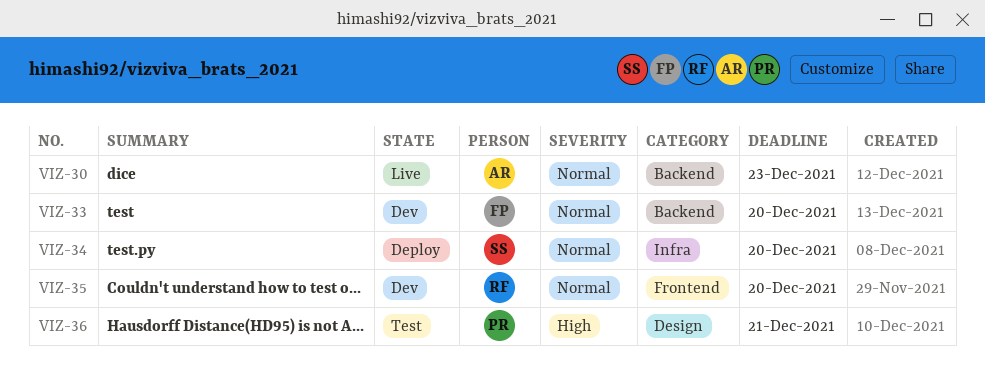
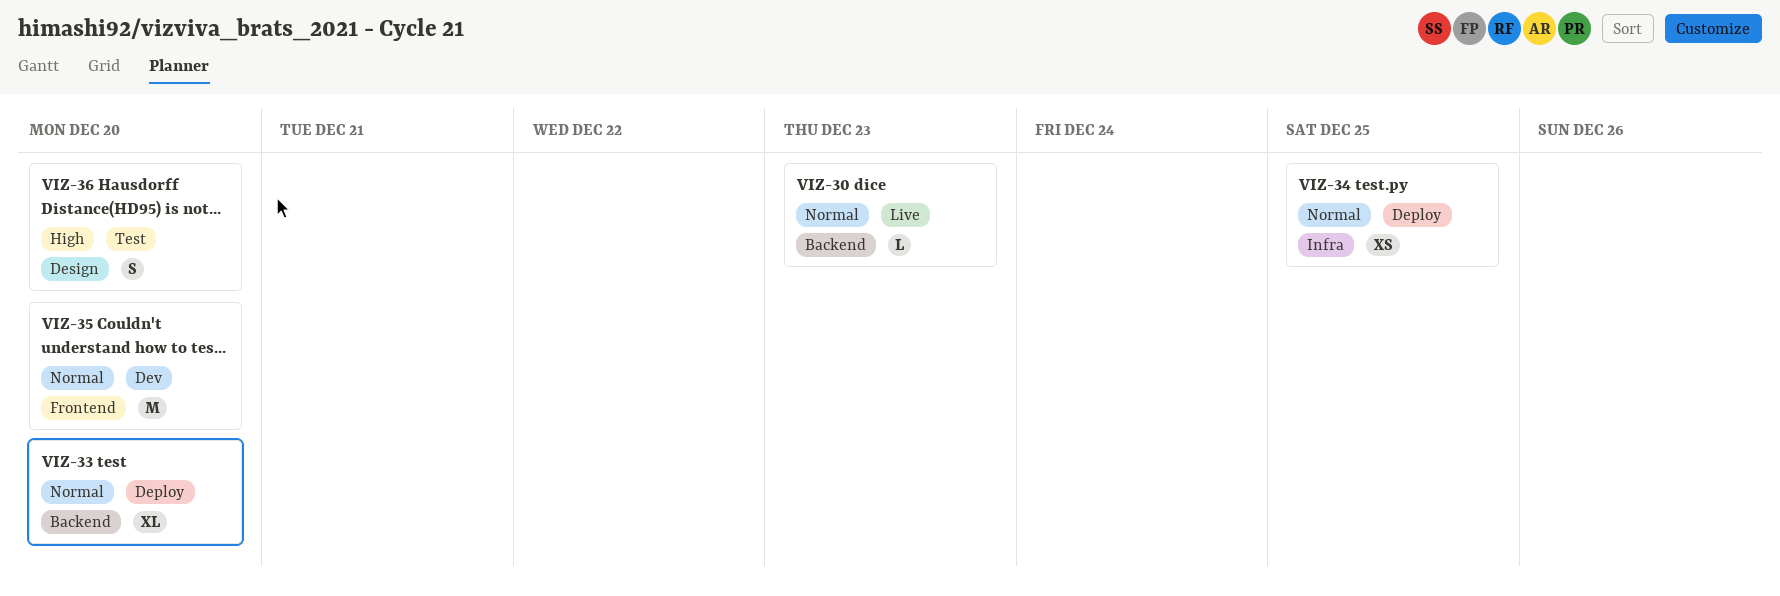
VIZ-33, status: Dev -> Deploy
VIZ-34, due: Dec 20 -> Dec 25
VIZ-36, due: Dec 21 -> Dec 20

